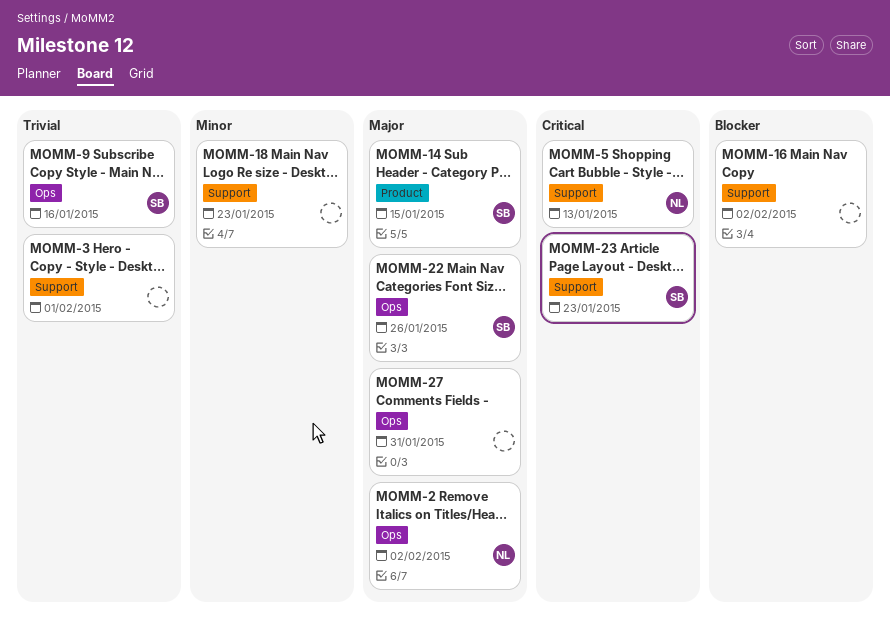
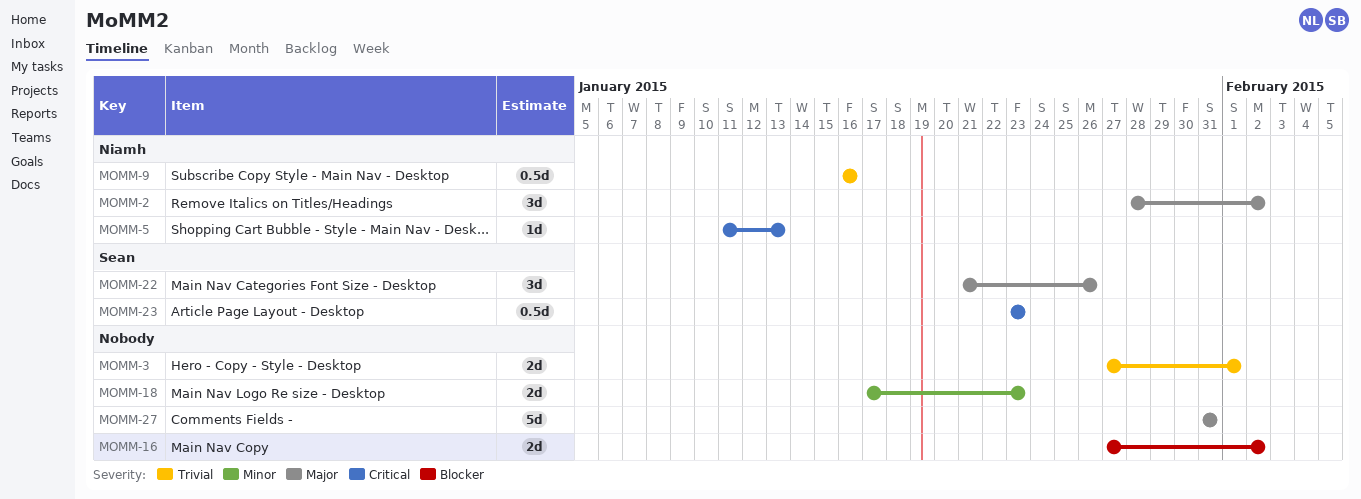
MOMM-9, owner: Sean -> Niamh
MOMM-14: present -> none

